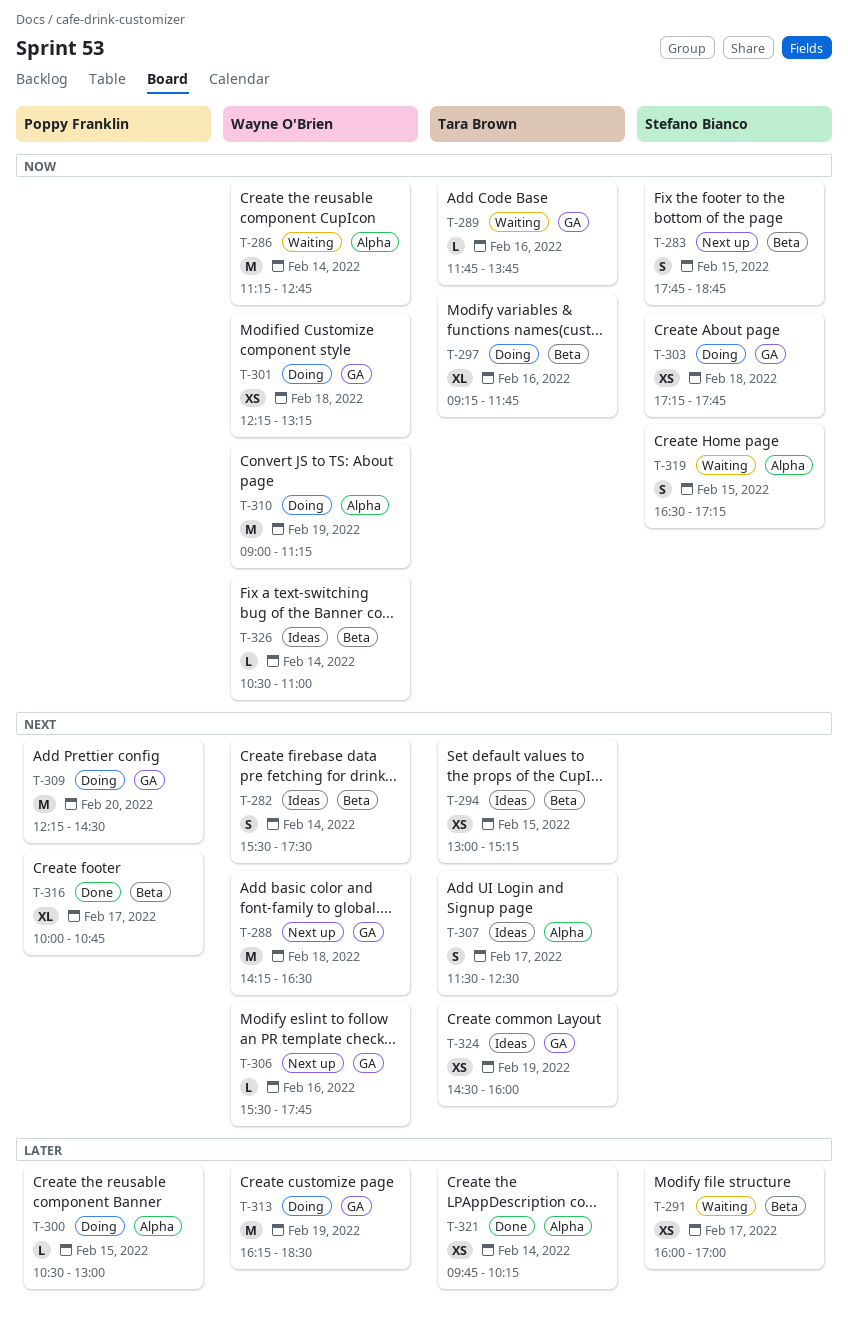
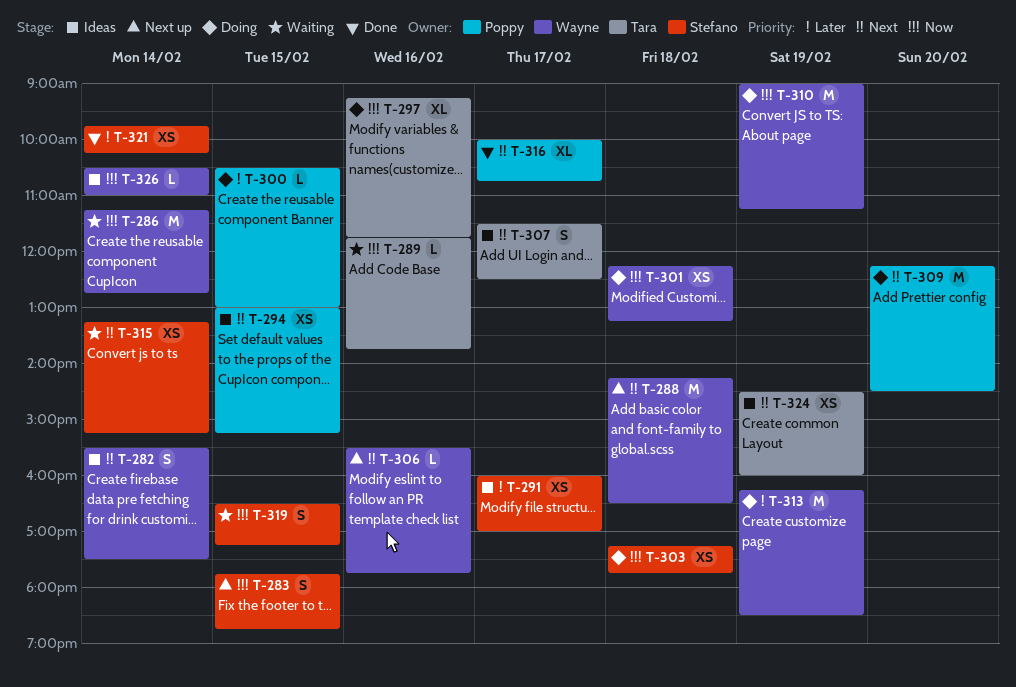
T-291, status: Waiting -> Ideas
T-294, owner: Tara Brown -> Poppy Franklin
T-315: none -> present
T-321, owner: Tara Brown -> Stefano Bianco

